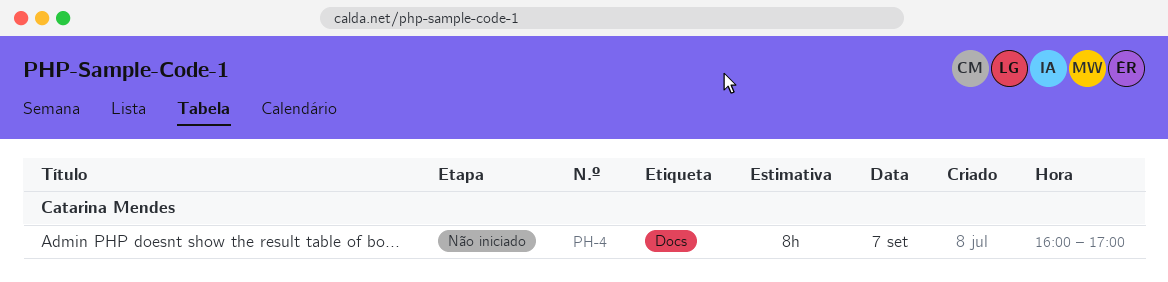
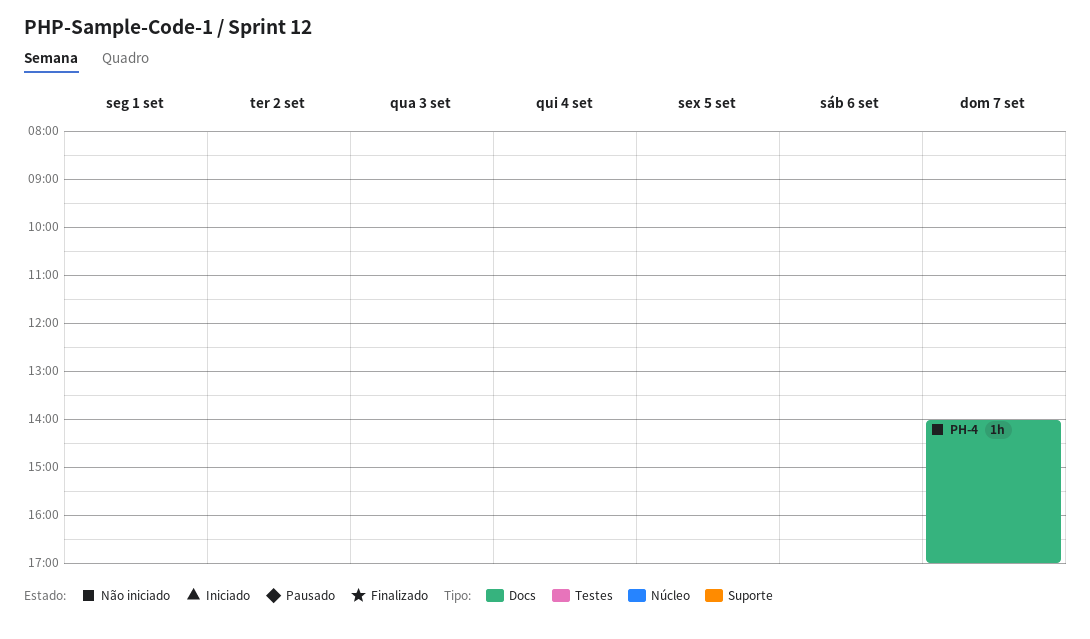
PH-4, estimate: 8h -> 1h
PH-4, begins: 16:00 -> 14:00

